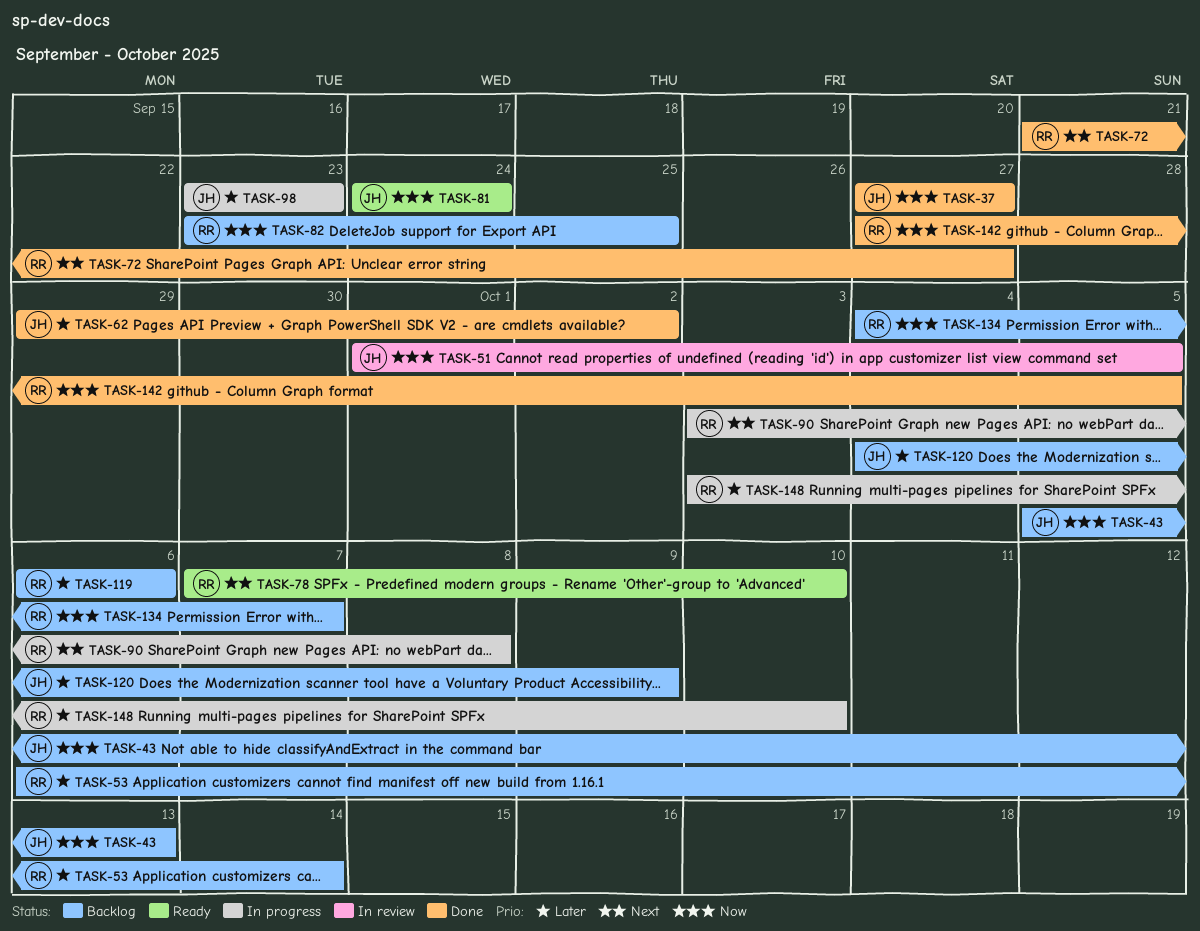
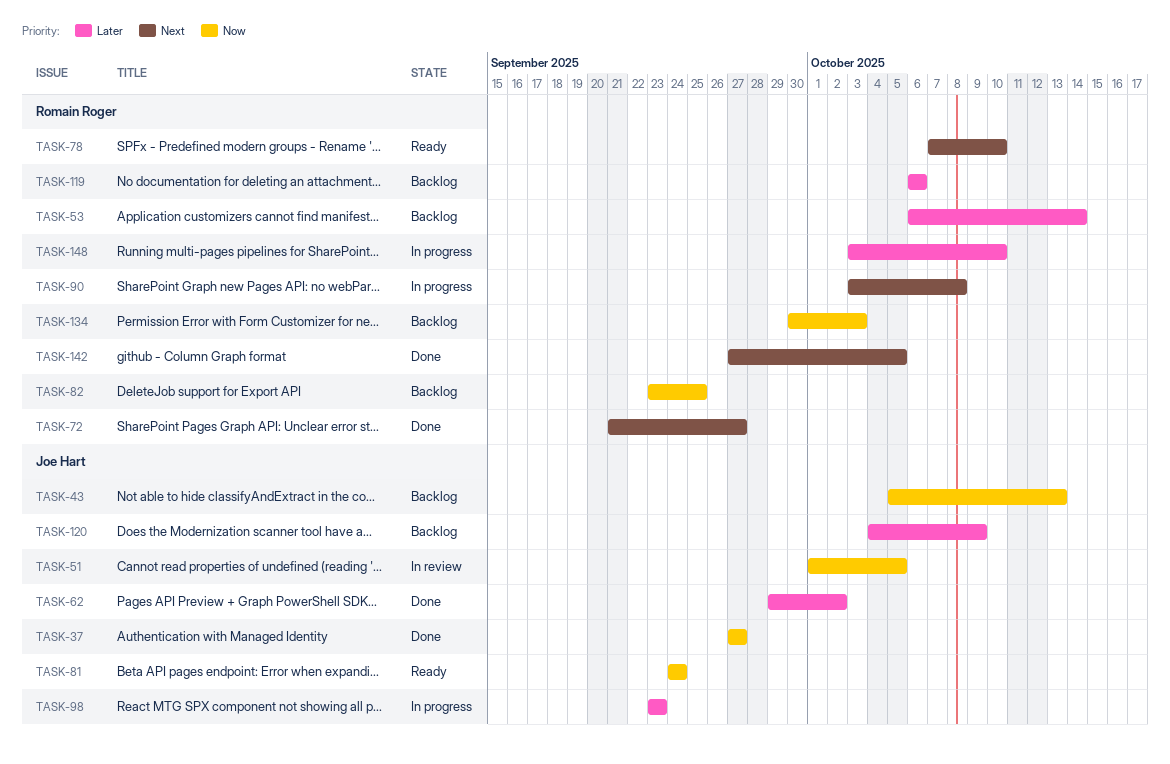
TASK-134, start: Oct 4 -> Sep 30
TASK-134, due: Oct 7 -> Oct 3
TASK-142, priority: Now -> Next

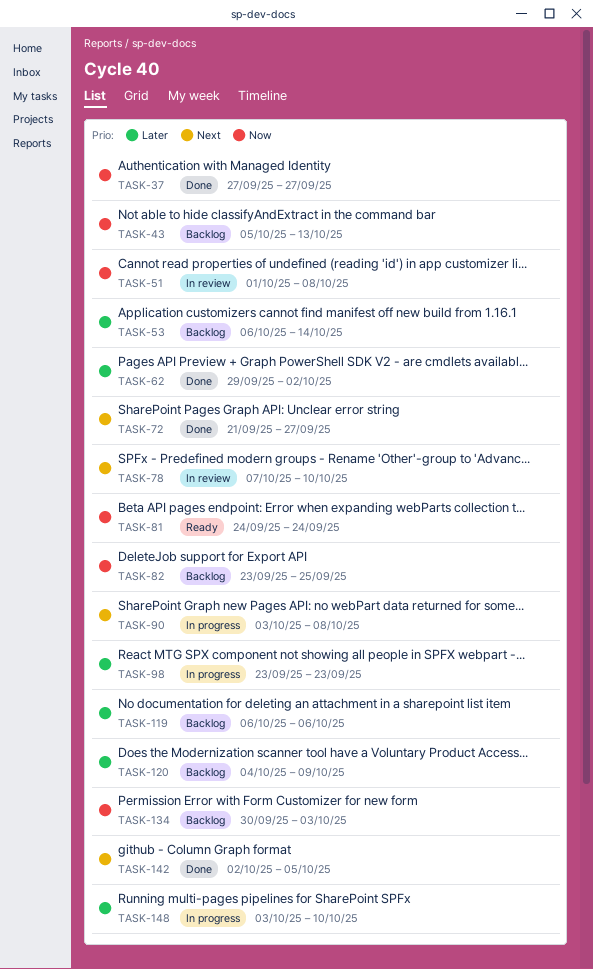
TASK-51, due: Oct 5 -> Oct 8
TASK-78, status: Ready -> In review
TASK-142, start: Sep 27 -> Oct 2

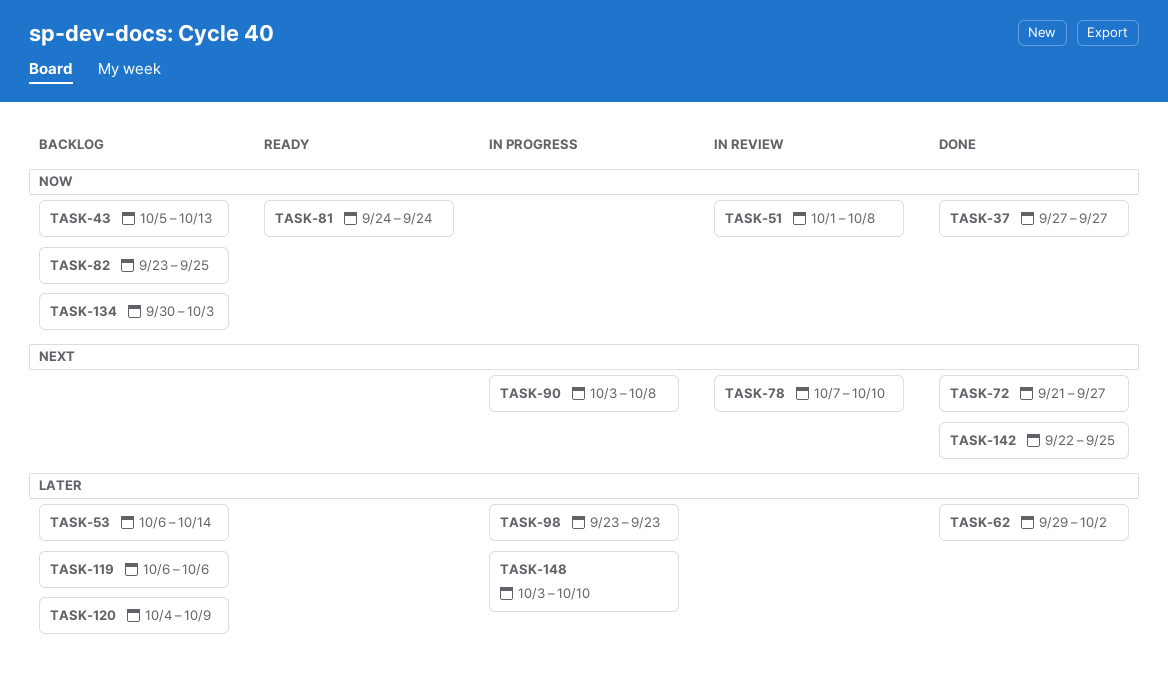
TASK-142, start: Oct 2 -> Sep 22
TASK-142, due: Oct 5 -> Sep 25

